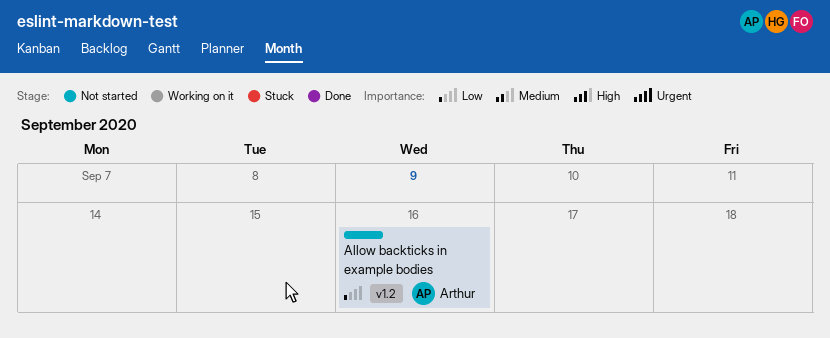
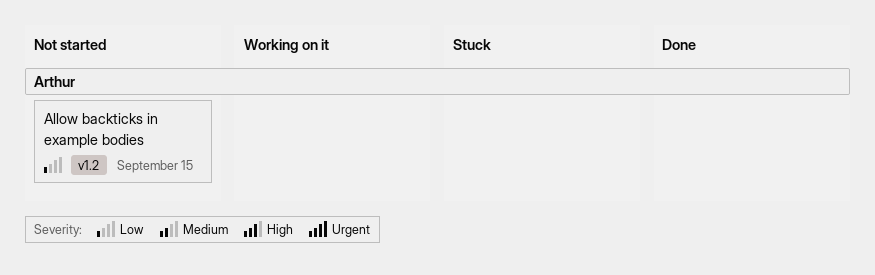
Allow backticks in example bodies, due: Sep 16 -> Sep 15

